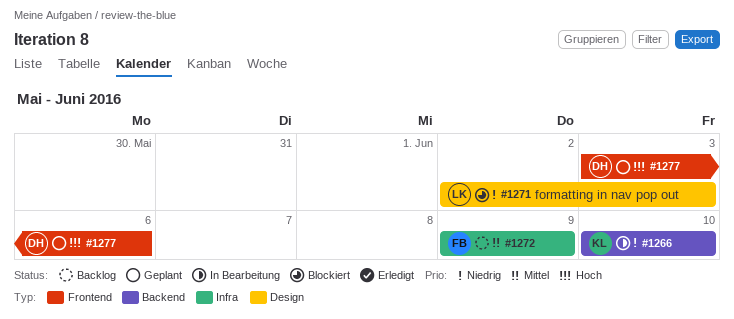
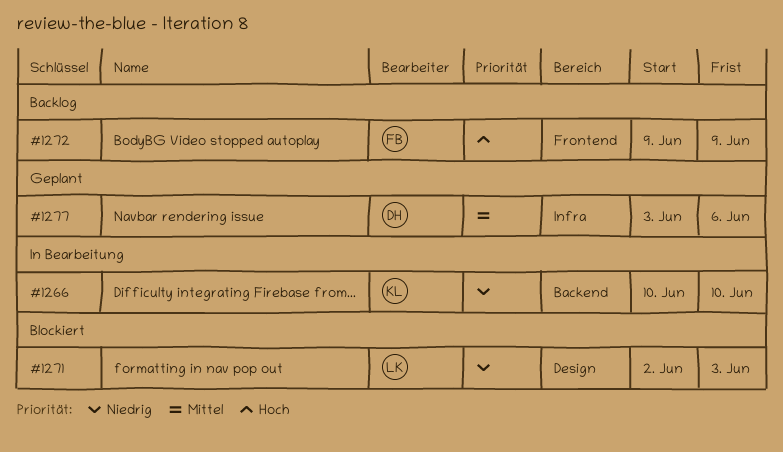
#1272, priority: Mittel -> Hoch
#1272, label: Infra -> Frontend
#1277, priority: Hoch -> Mittel
#1277, label: Frontend -> Infra

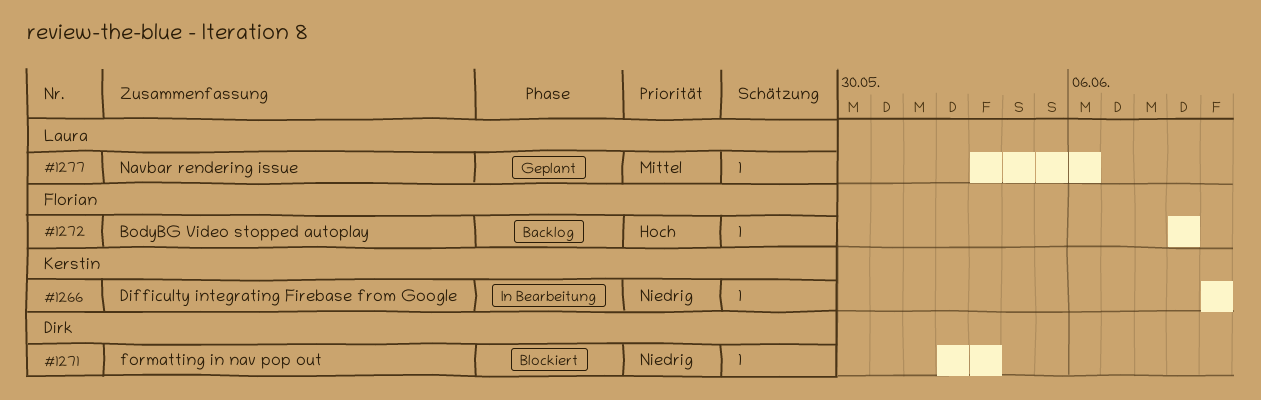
#1271, owner: Laura -> Dirk
#1277, owner: Dirk -> Laura

